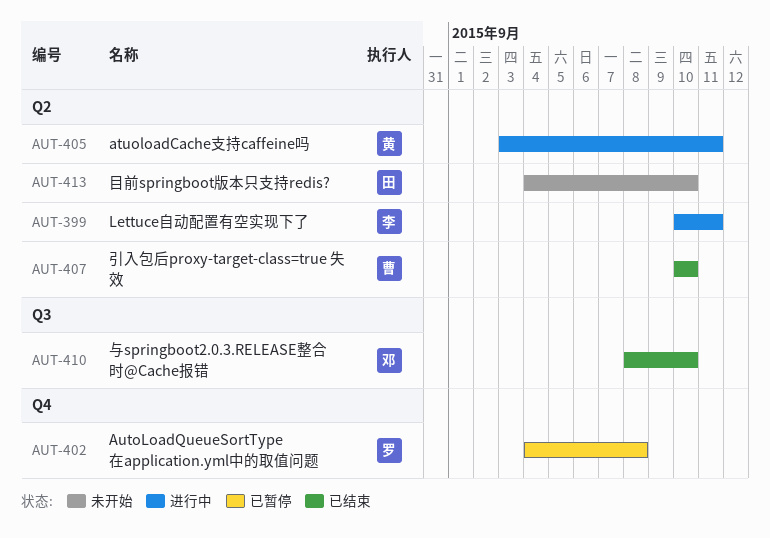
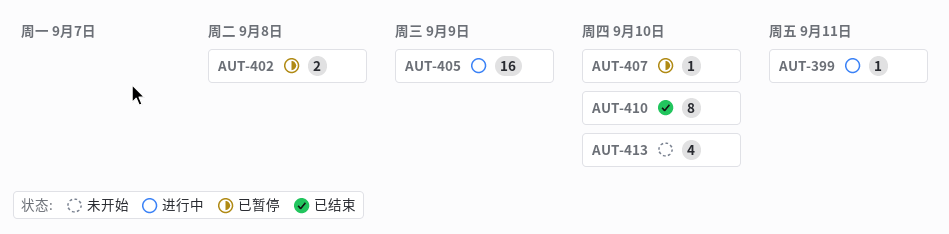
AUT-405, due: Sep 11 -> Sep 9
AUT-407, status: 已结束 -> 已暂停

